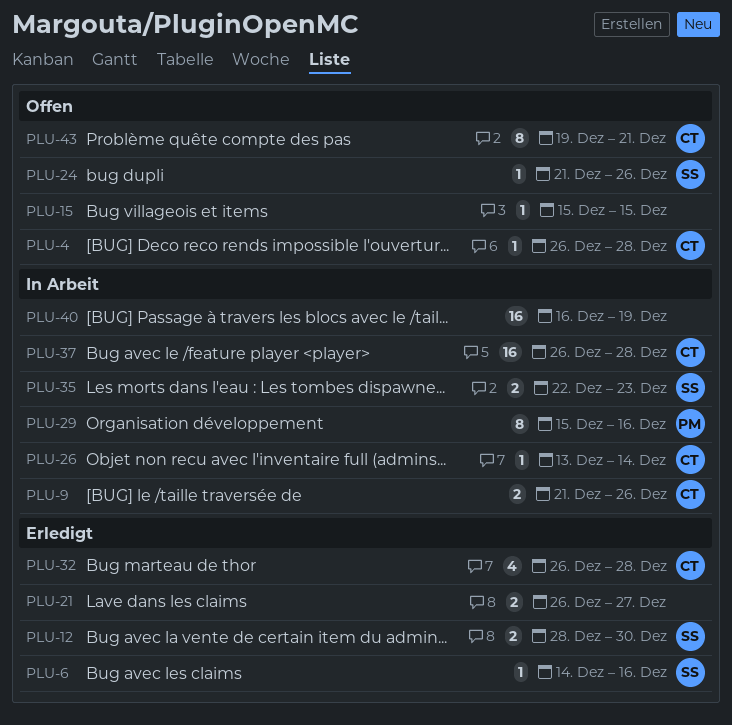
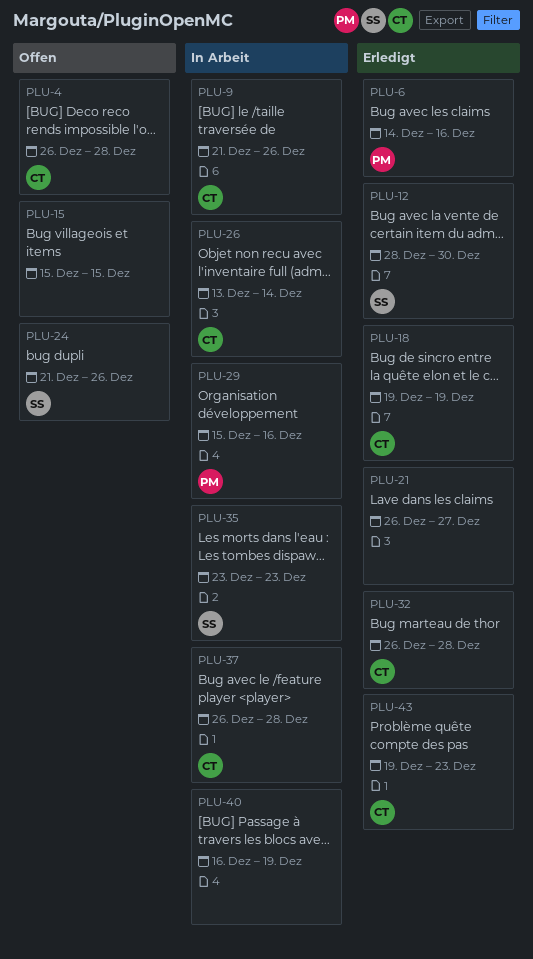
PLU-6, owner: SS -> PM
PLU-18: none -> present
PLU-35, start: Dec 22 -> Dec 23
PLU-43, status: Offen -> Erledigt
PLU-43, due: Dec 21 -> Dec 23

